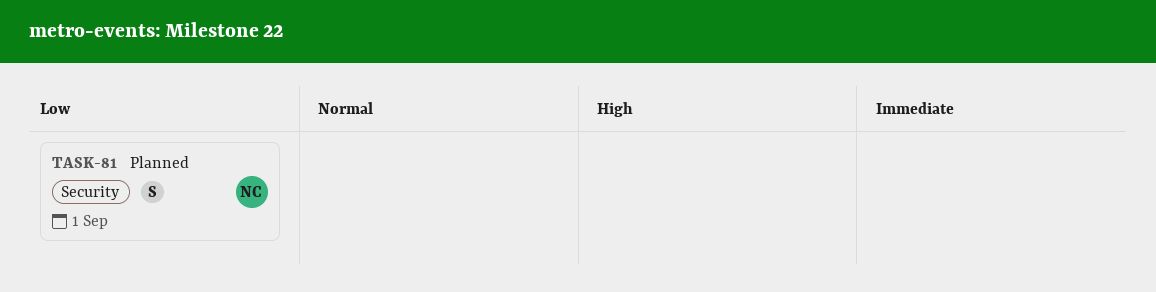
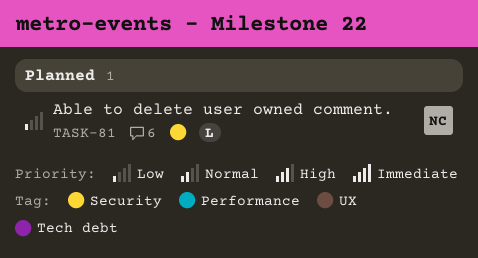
TASK-81, estimate: S -> L

